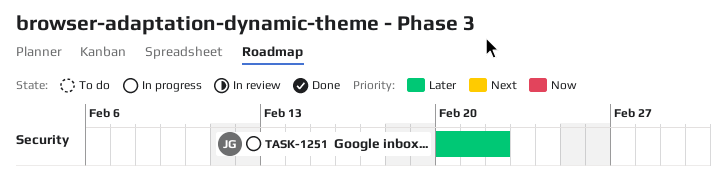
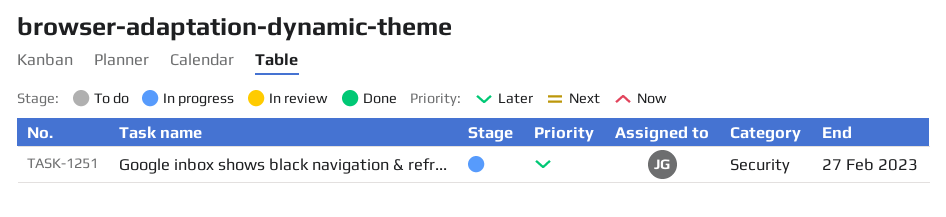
TASK-1251, due: Feb 22 -> Feb 27

